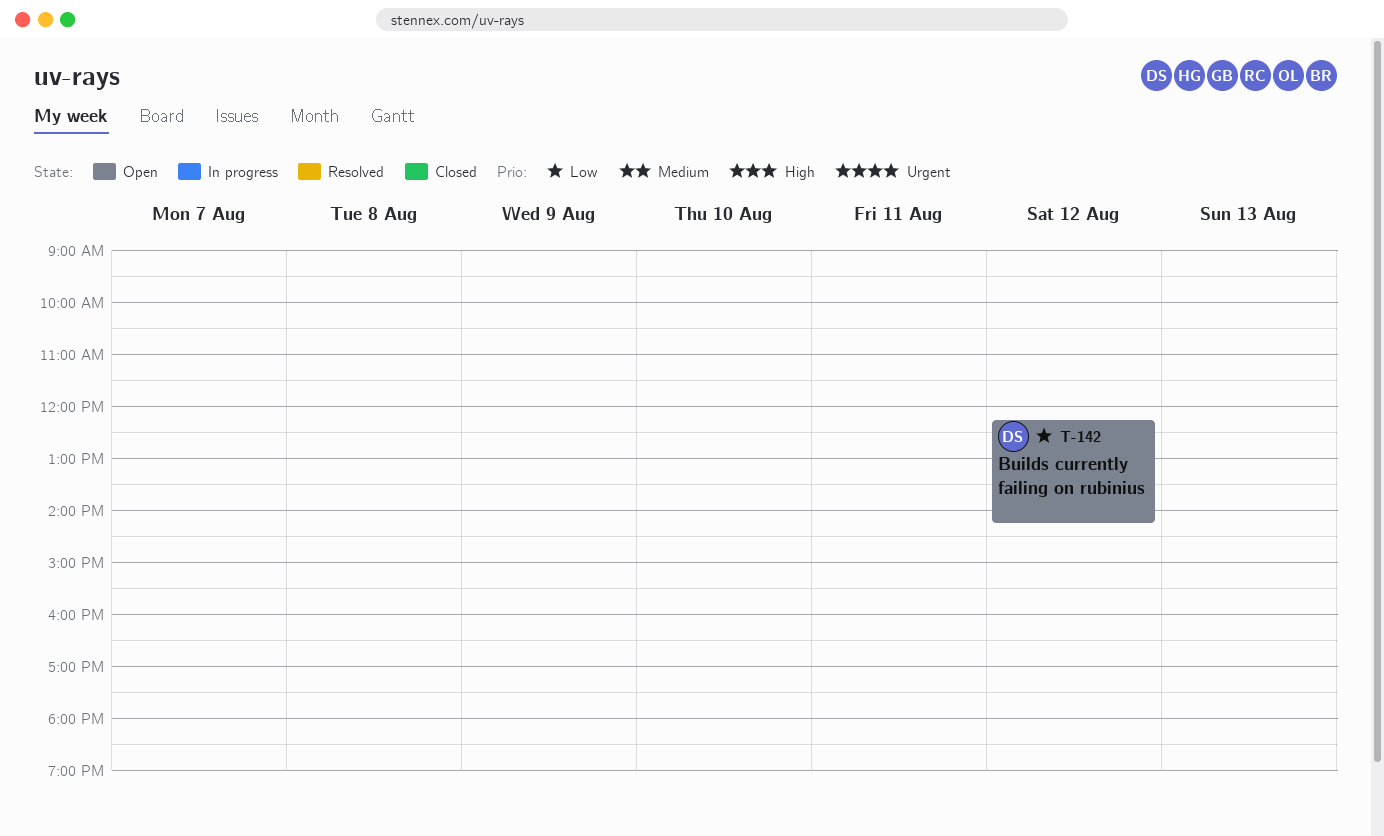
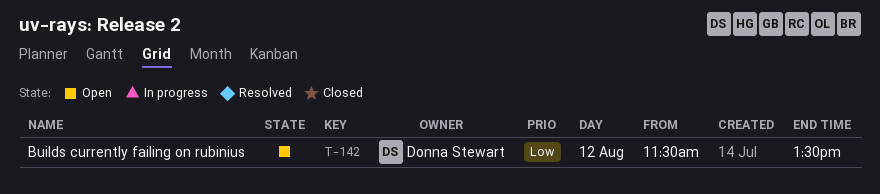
T-142, begins: 12:15 -> 11:30
T-142, ends: 14:15 -> 13:30

